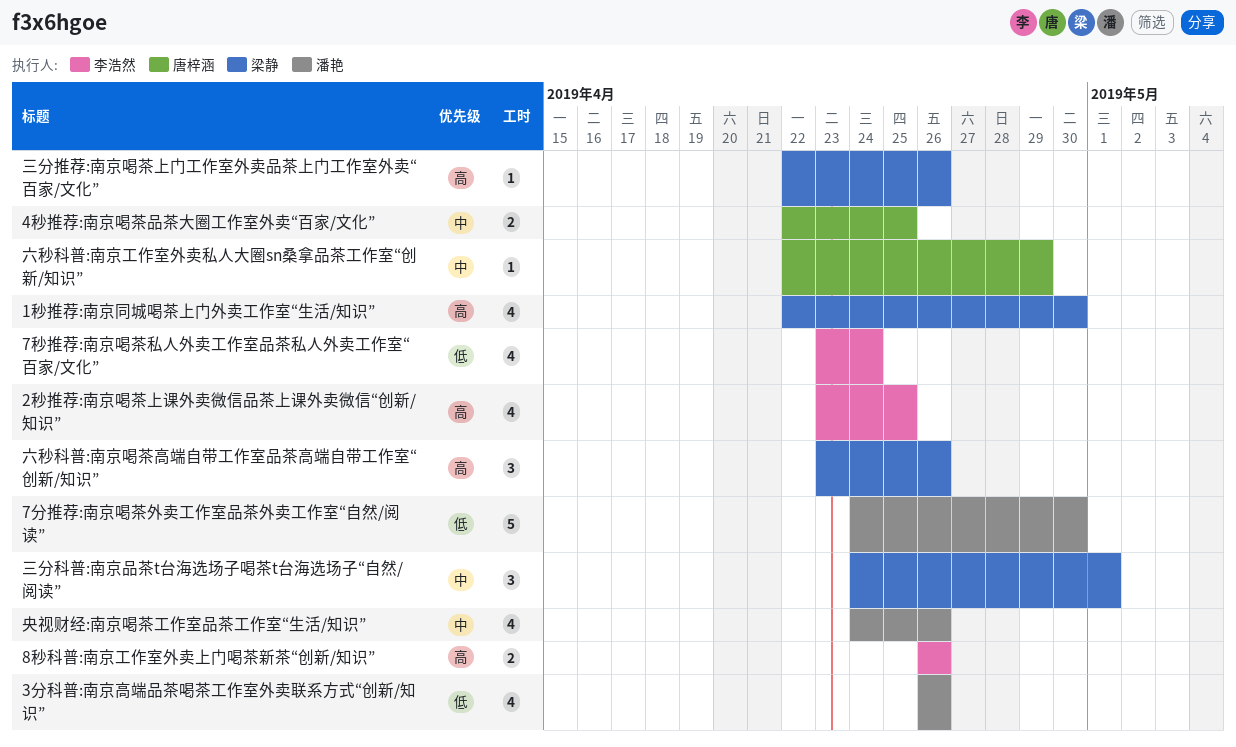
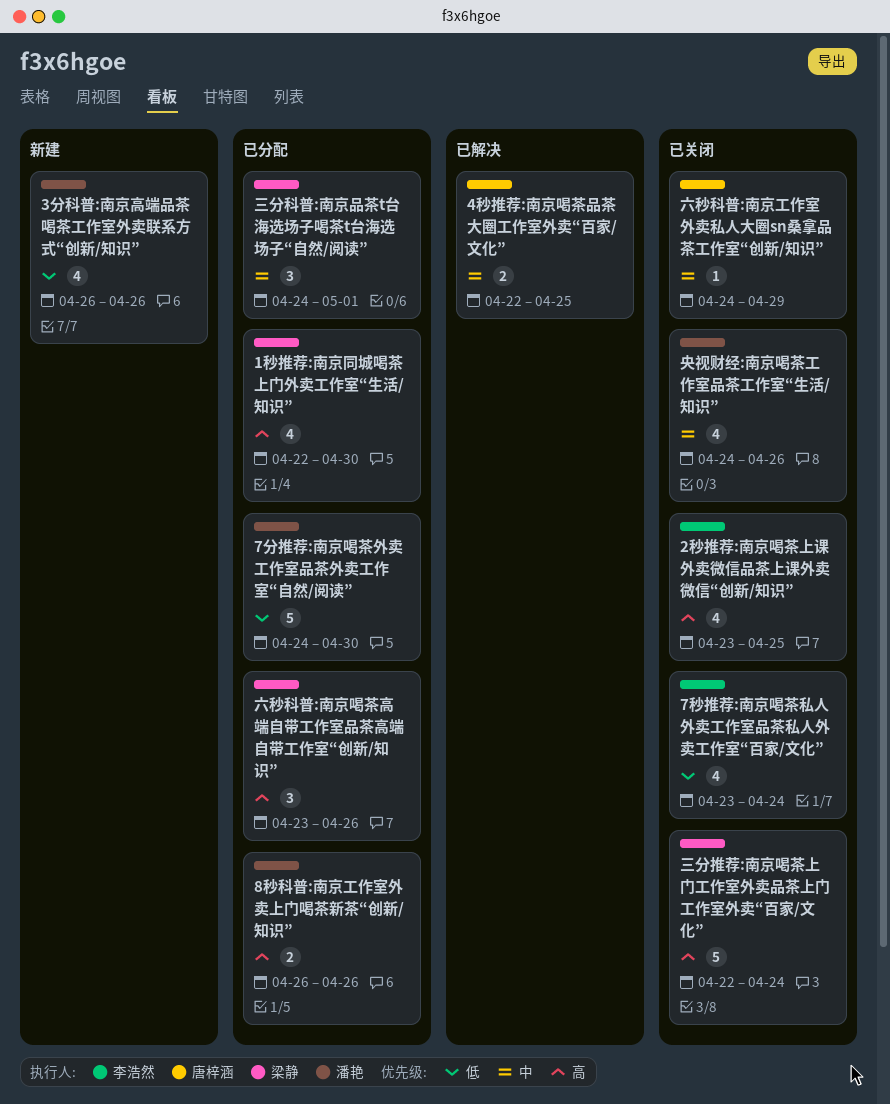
8秒科普:南京工作室外卖上门喝茶新茶“创新/知识”, owner: 李浩然 -> 潘艳
三分推荐:南京喝茶上门工作室外卖品茶上门工作室外卖“百家/文化”, estimate: 1 -> 5
三分推荐:南京喝茶上门工作室外卖品茶上门工作室外卖“百家/文化”, due: Apr 26 -> Apr 24
六秒科普:南京工作室外卖私人大圈sn桑拿品茶工作室“创新/知识”, start: Apr 22 -> Apr 24

